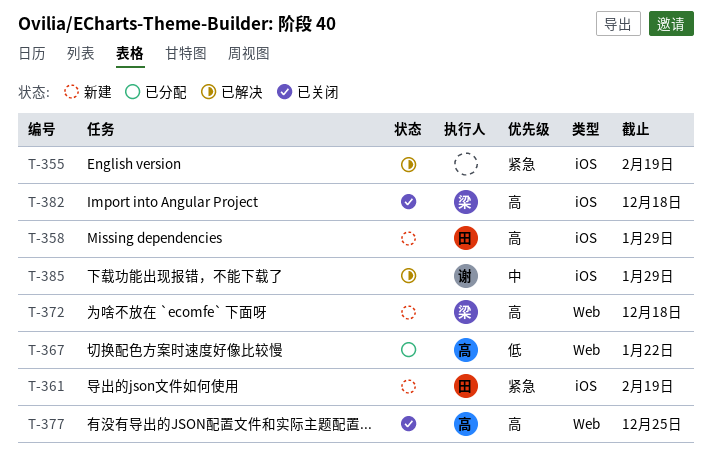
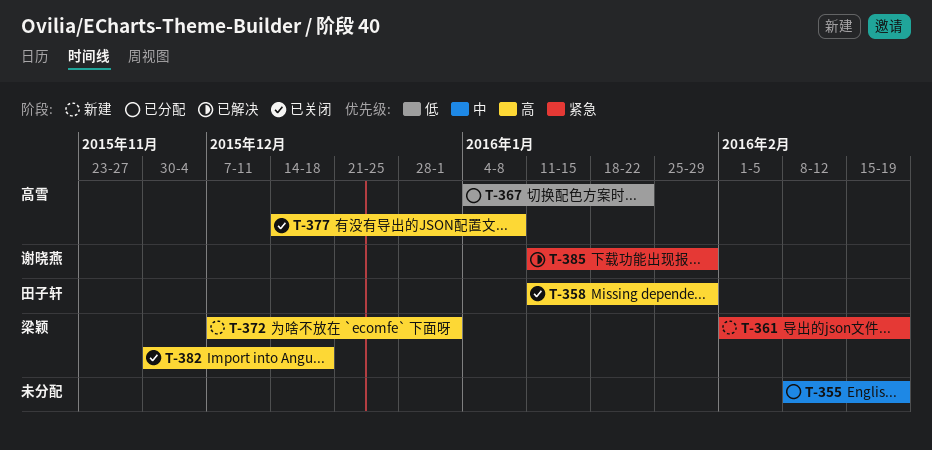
T-355, status: 已解决 -> 已分配
T-355, priority: 紧急 -> 中
T-358, status: 新建 -> 已关闭
T-361, owner: 田子轩 -> 梁颖
T-372, due: Dec 18 -> Jan 1
T-377, due: Dec 25 -> Jan 8
T-385, priority: 中 -> 紧急

